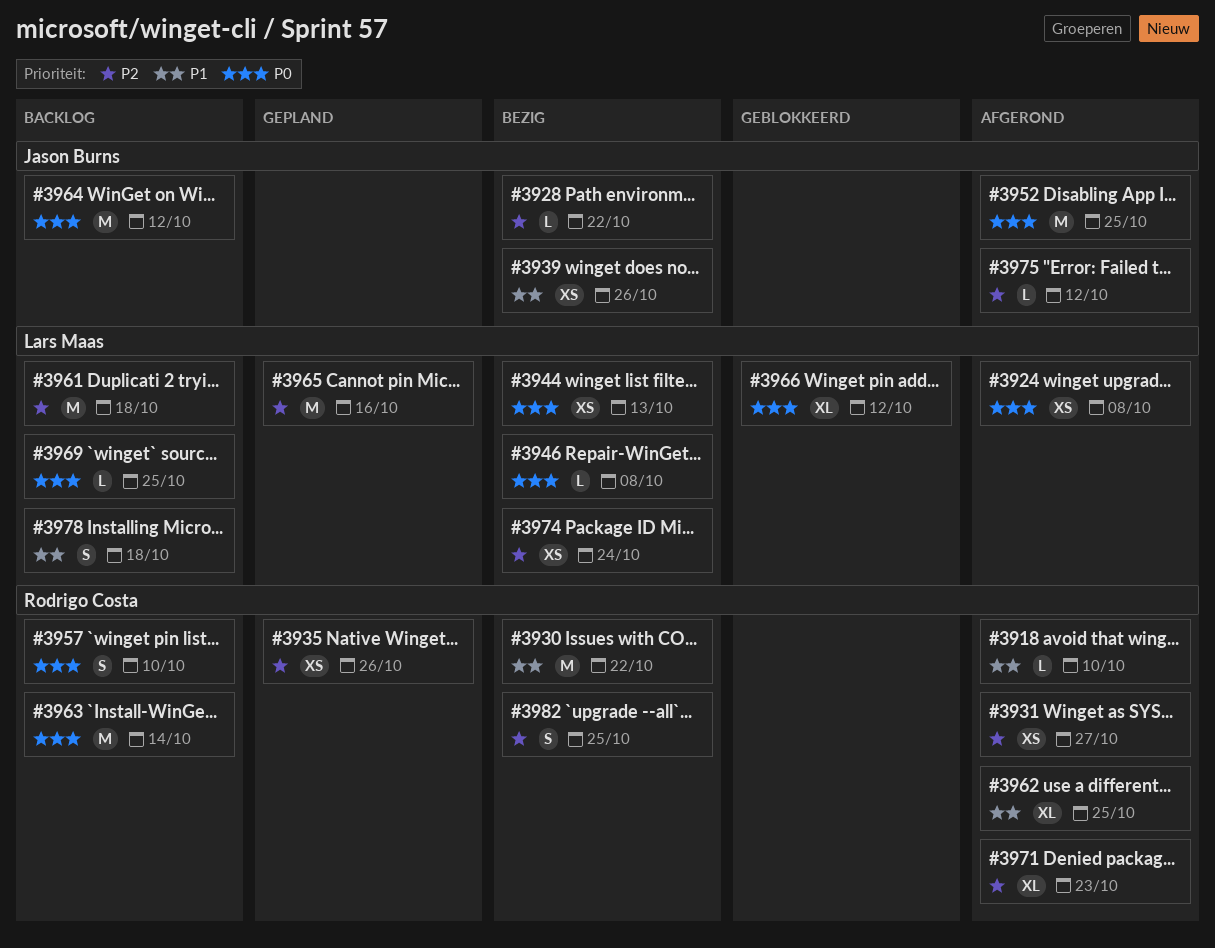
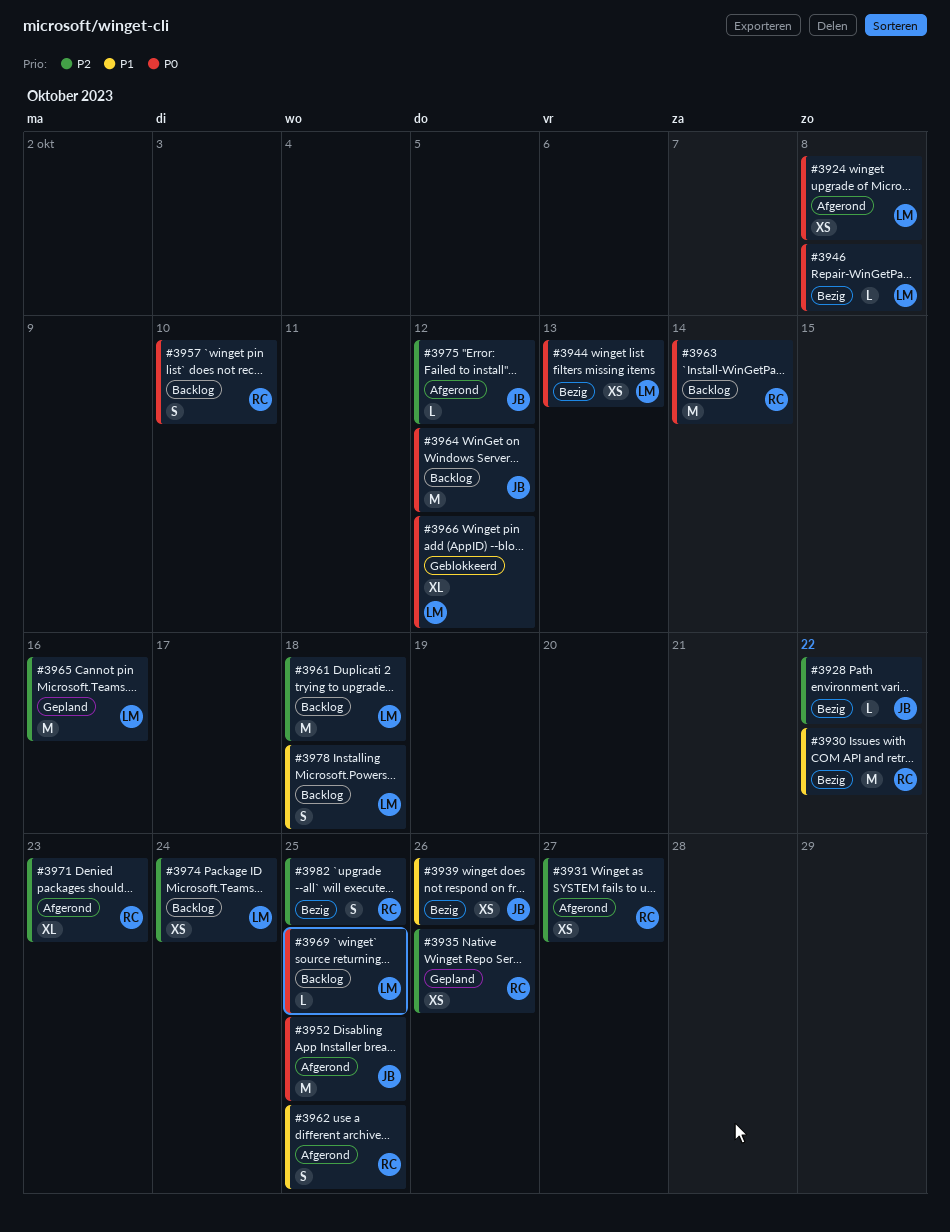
#3918: present -> none
#3962, estimate: XL -> S
#3974, status: Bezig -> Backlog

